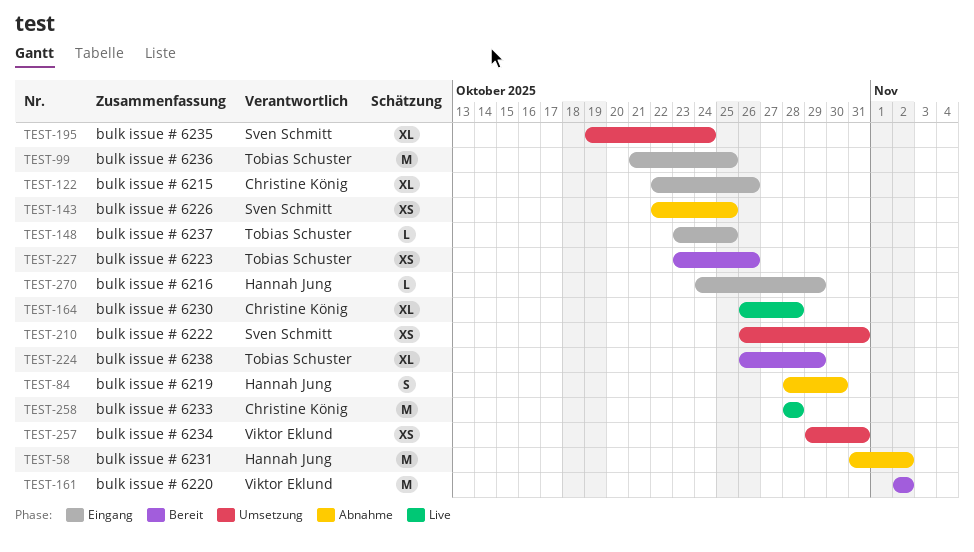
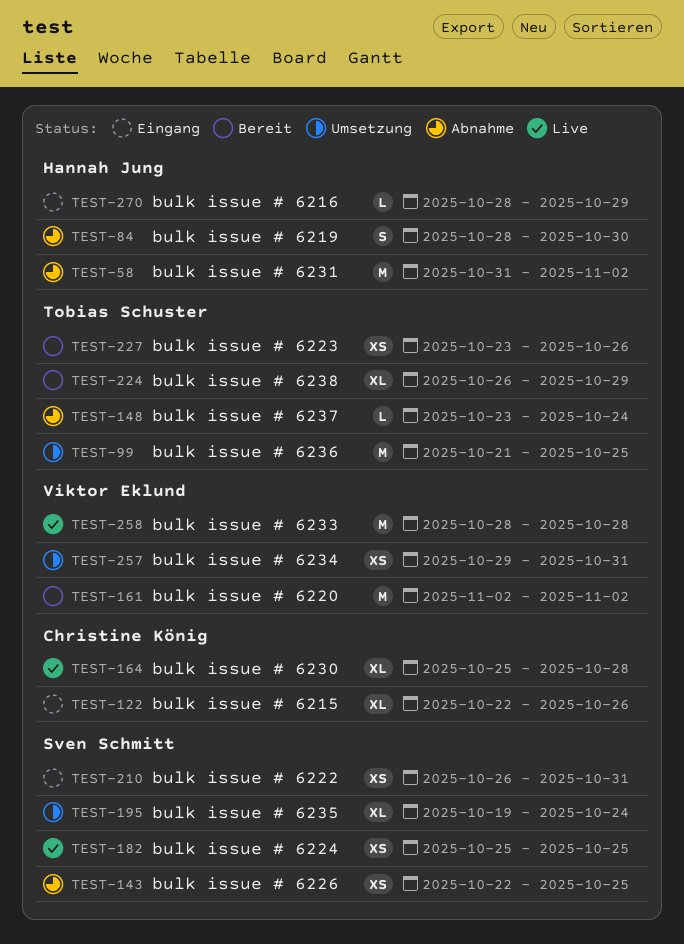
TEST-99, status: Eingang -> Umsetzung
TEST-148, status: Eingang -> Abnahme
TEST-148, due: Oct 25 -> Oct 24
TEST-164, start: Oct 26 -> Oct 25
TEST-182: none -> present
TEST-210, status: Umsetzung -> Eingang
TEST-258, owner: Christine König -> Viktor Eklund
TEST-270, start: Oct 24 -> Oct 28

